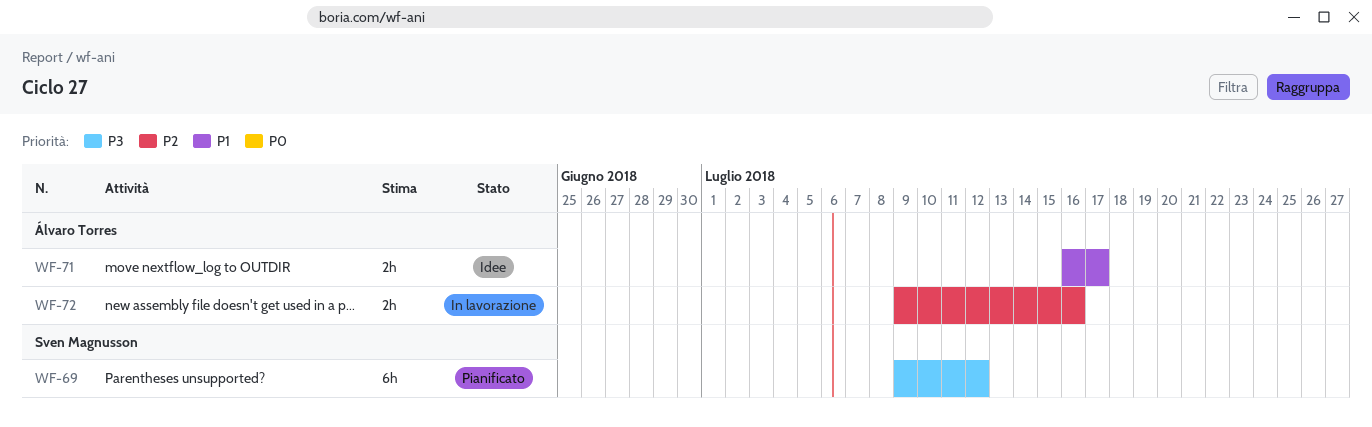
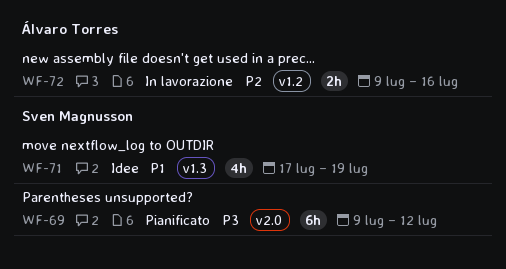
WF-71, owner: Álvaro Torres -> Sven Magnusson
WF-71, estimate: 2h -> 4h
WF-71, start: Jul 16 -> Jul 17
WF-71, due: Jul 17 -> Jul 19

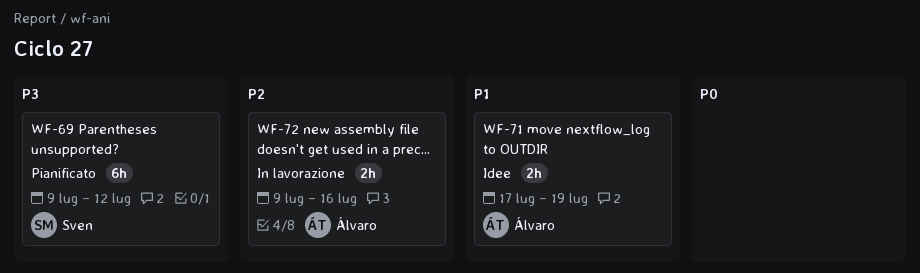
WF-71, owner: Sven Magnusson -> Álvaro Torres
WF-71, estimate: 4h -> 2h

